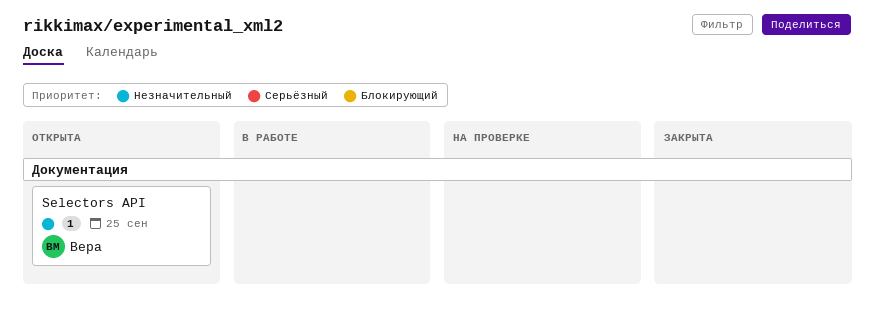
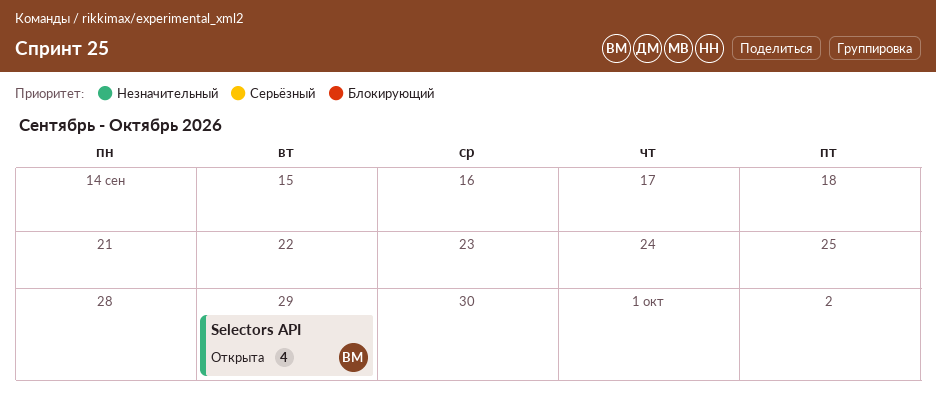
Selectors API, estimate: 1 -> 4
Selectors API, due: Sep 25 -> Sep 29

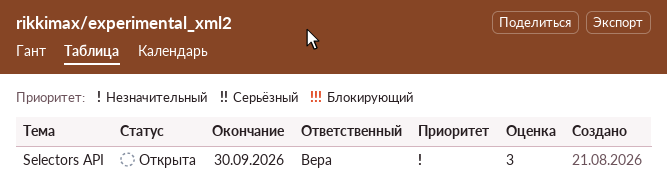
Selectors API, estimate: 4 -> 3
Selectors API, due: Sep 29 -> Sep 30

